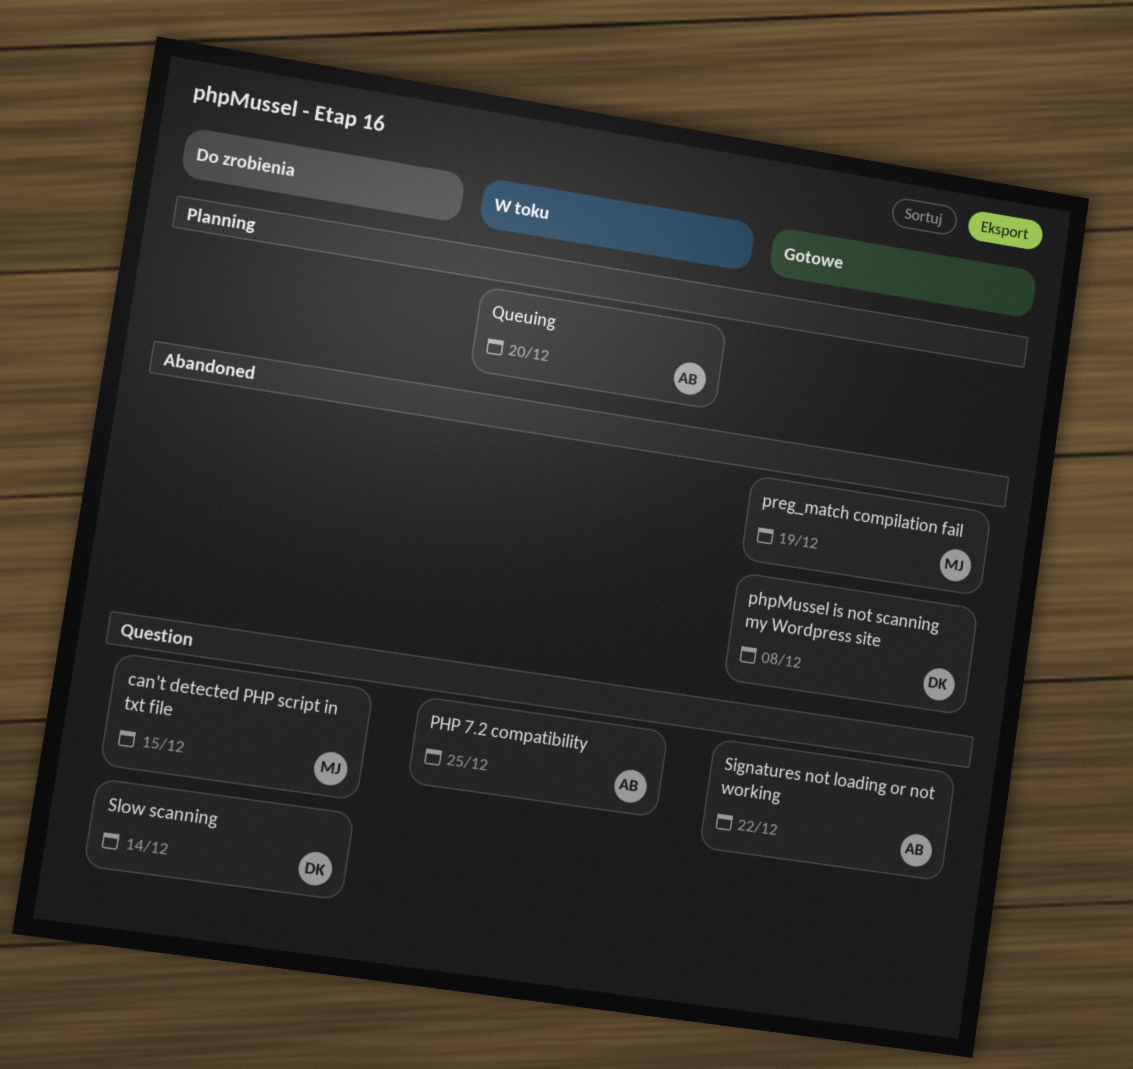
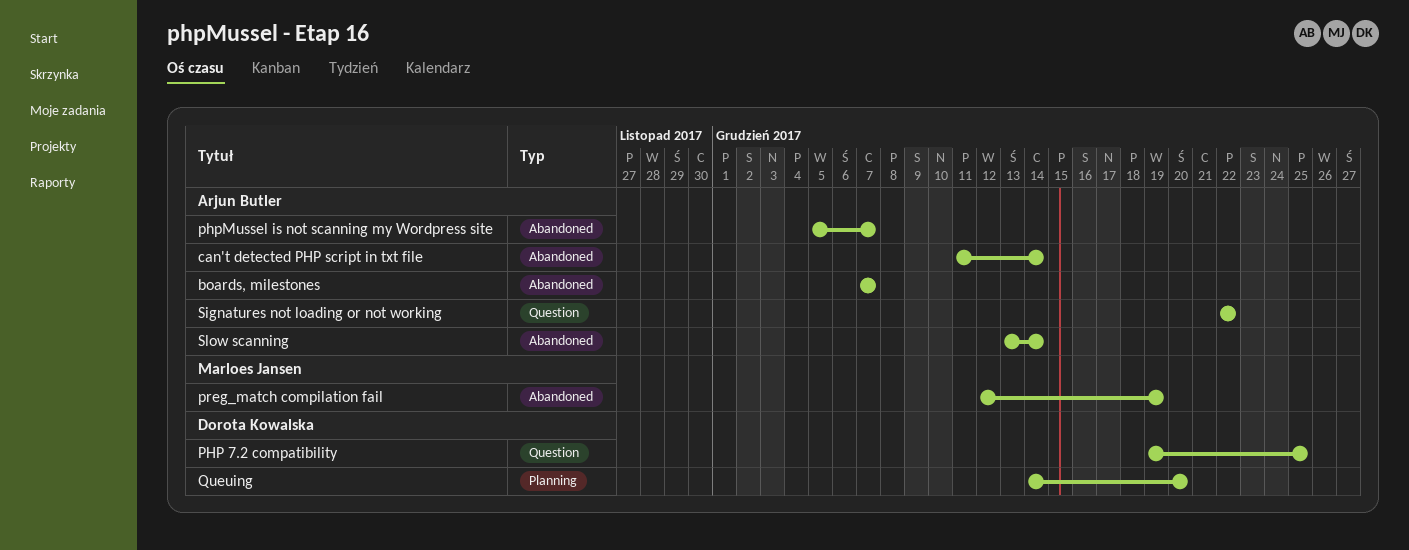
boards, milestones: none -> present
can't detected PHP script in txt file, owner: Marloes Jansen -> Arjun Butler
can't detected PHP script in txt file, label: Question -> Abandoned
can't detected PHP script in txt file, due: Dec 15 -> Dec 14
PHP 7.2 compatibility, owner: Arjun Butler -> Dorota Kowalska
phpMussel is not scanning my Wordpress site, owner: Dorota Kowalska -> Arjun Butler
phpMussel is not scanning my Wordpress site, due: Dec 8 -> Dec 7
Queuing, owner: Arjun Butler -> Dorota Kowalska
Slow scanning, owner: Dorota Kowalska -> Arjun Butler
Slow scanning, label: Question -> Abandoned

